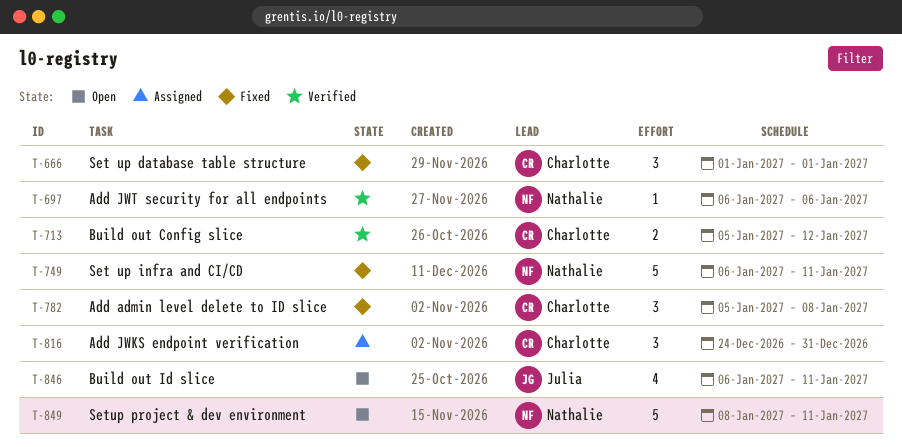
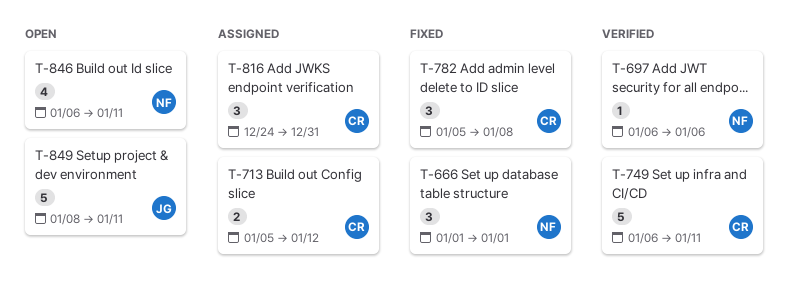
T-666, owner: Charlotte -> Nathalie
T-713, status: Verified -> Assigned
T-749, status: Fixed -> Verified
T-749, owner: Nathalie -> Charlotte
T-846, owner: Julia -> Nathalie
T-849, owner: Nathalie -> Julia

